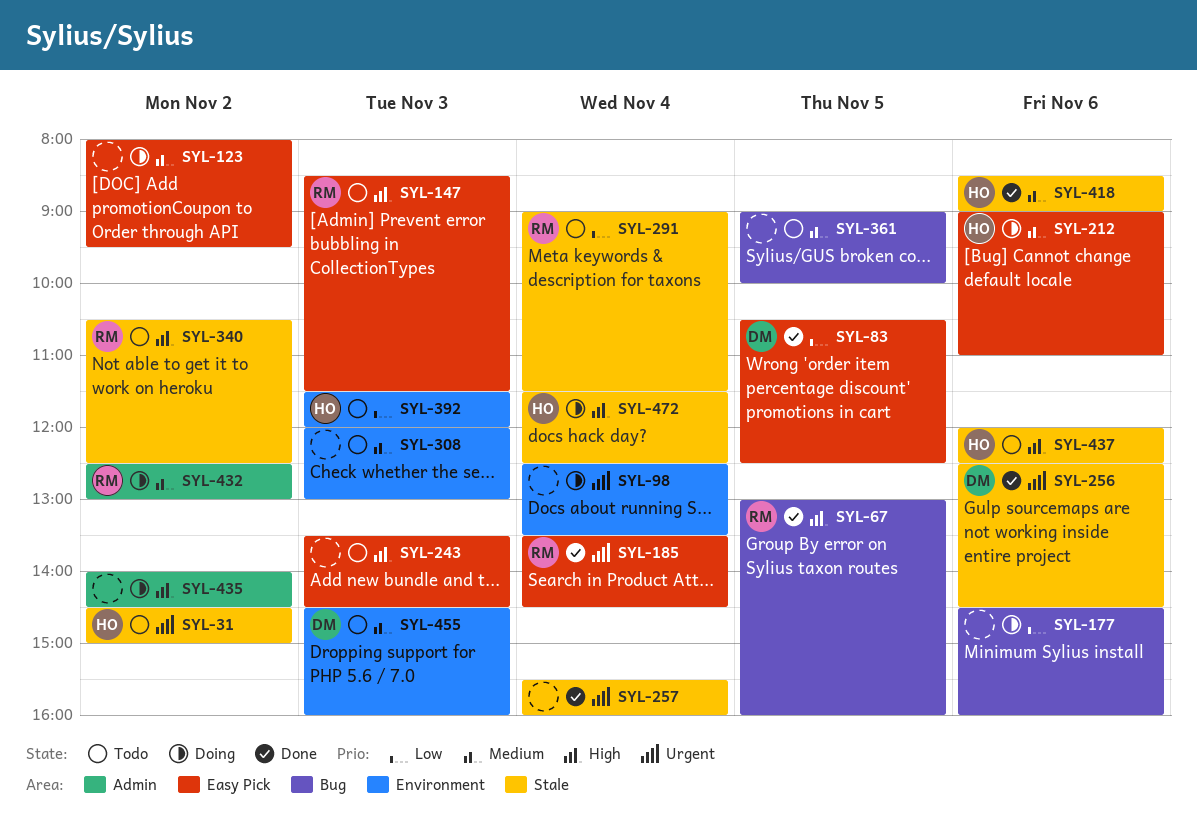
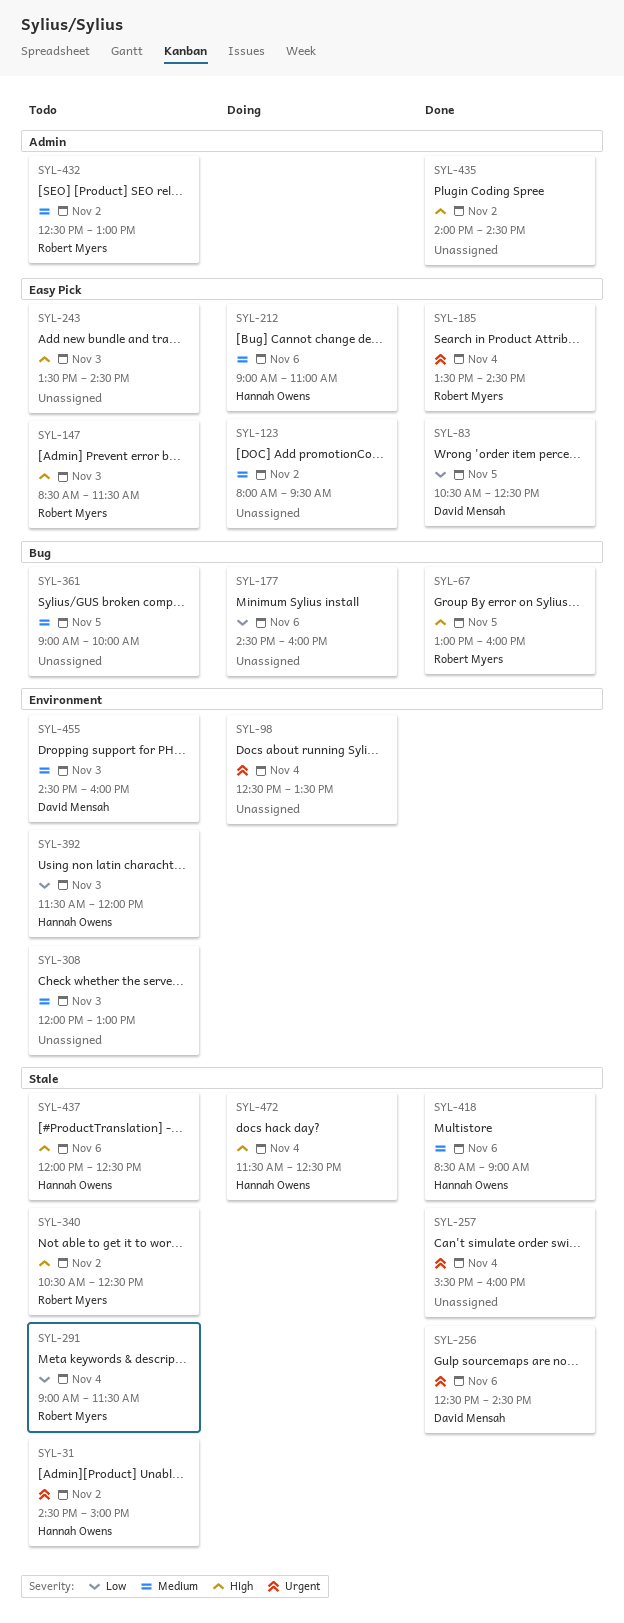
SYL-432, status: Doing -> Todo
SYL-435, status: Doing -> Done

